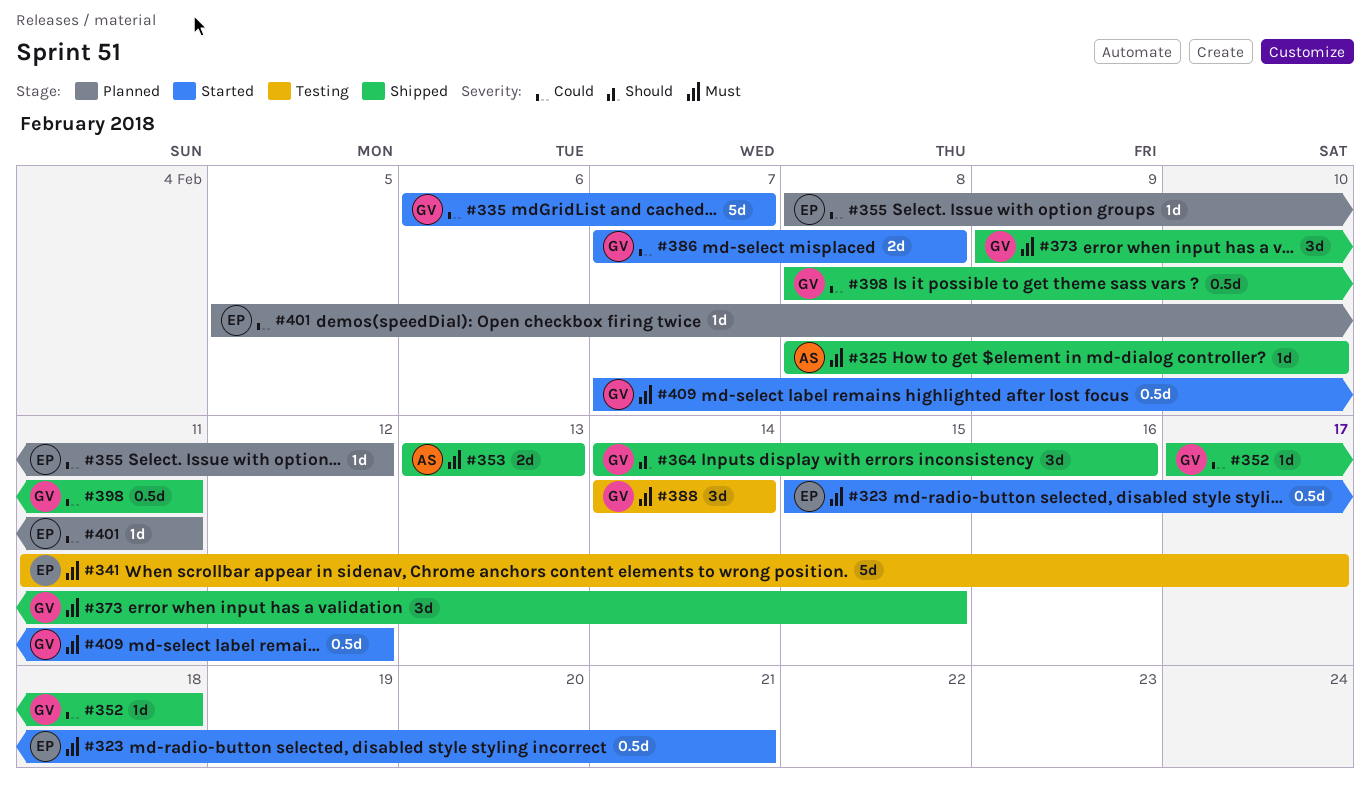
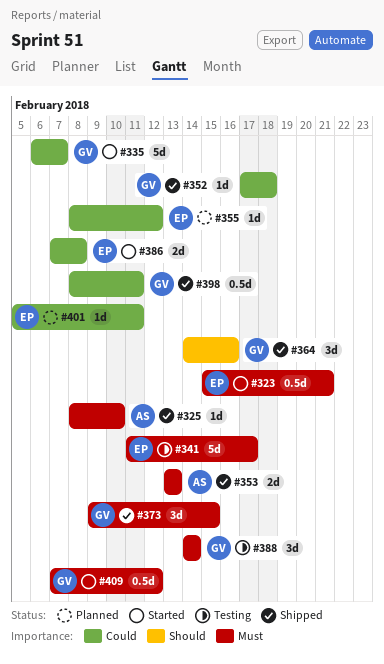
#386, owner: GV -> EP

